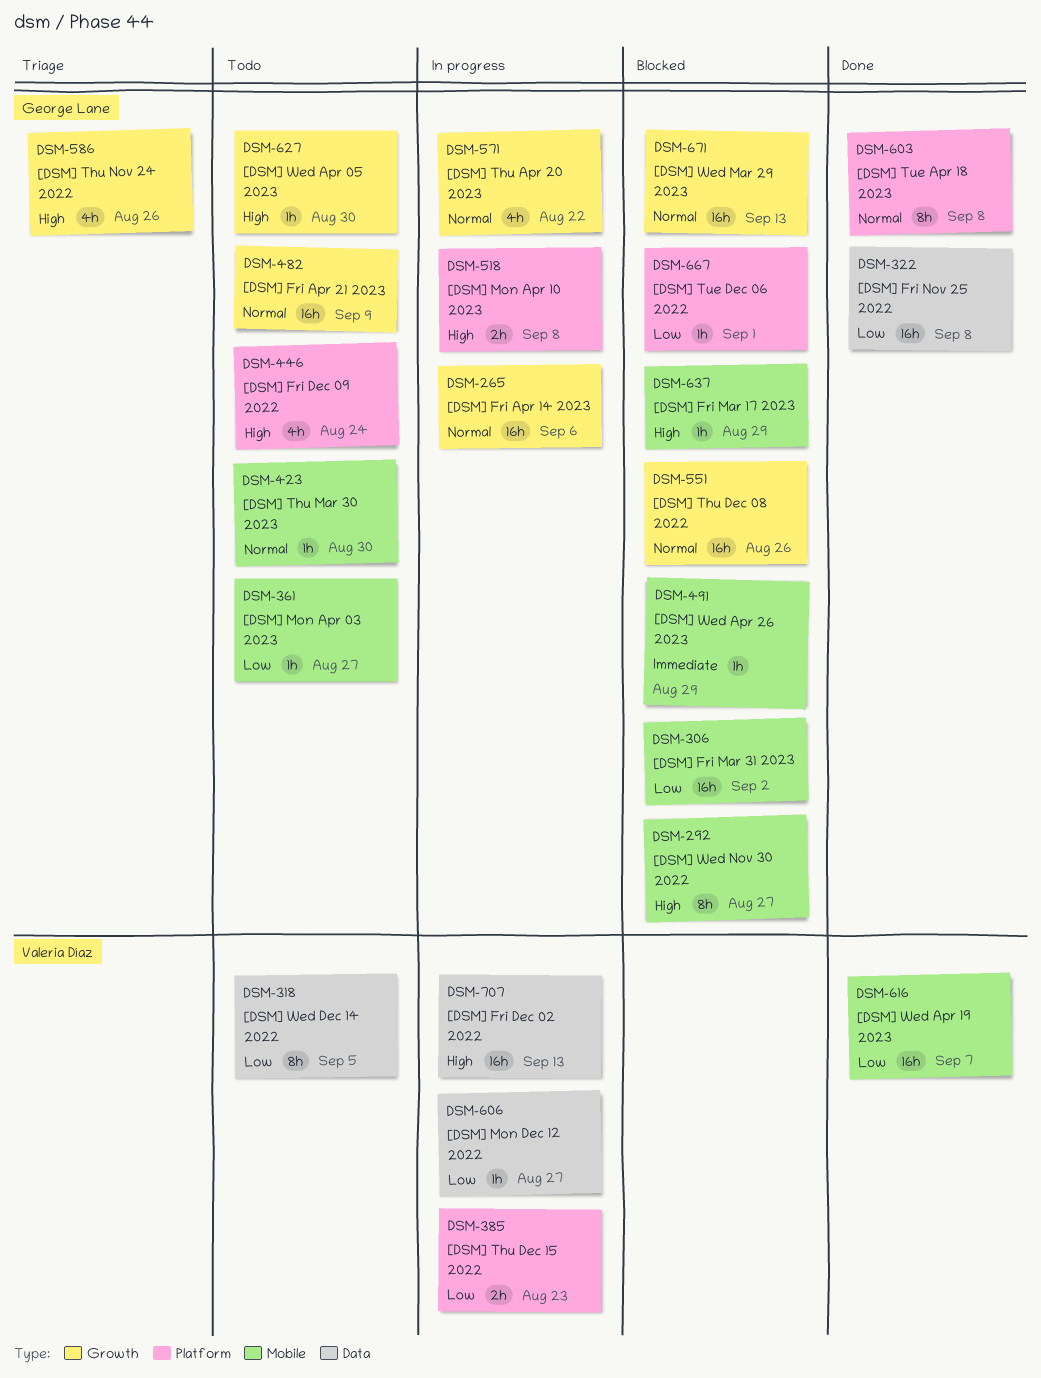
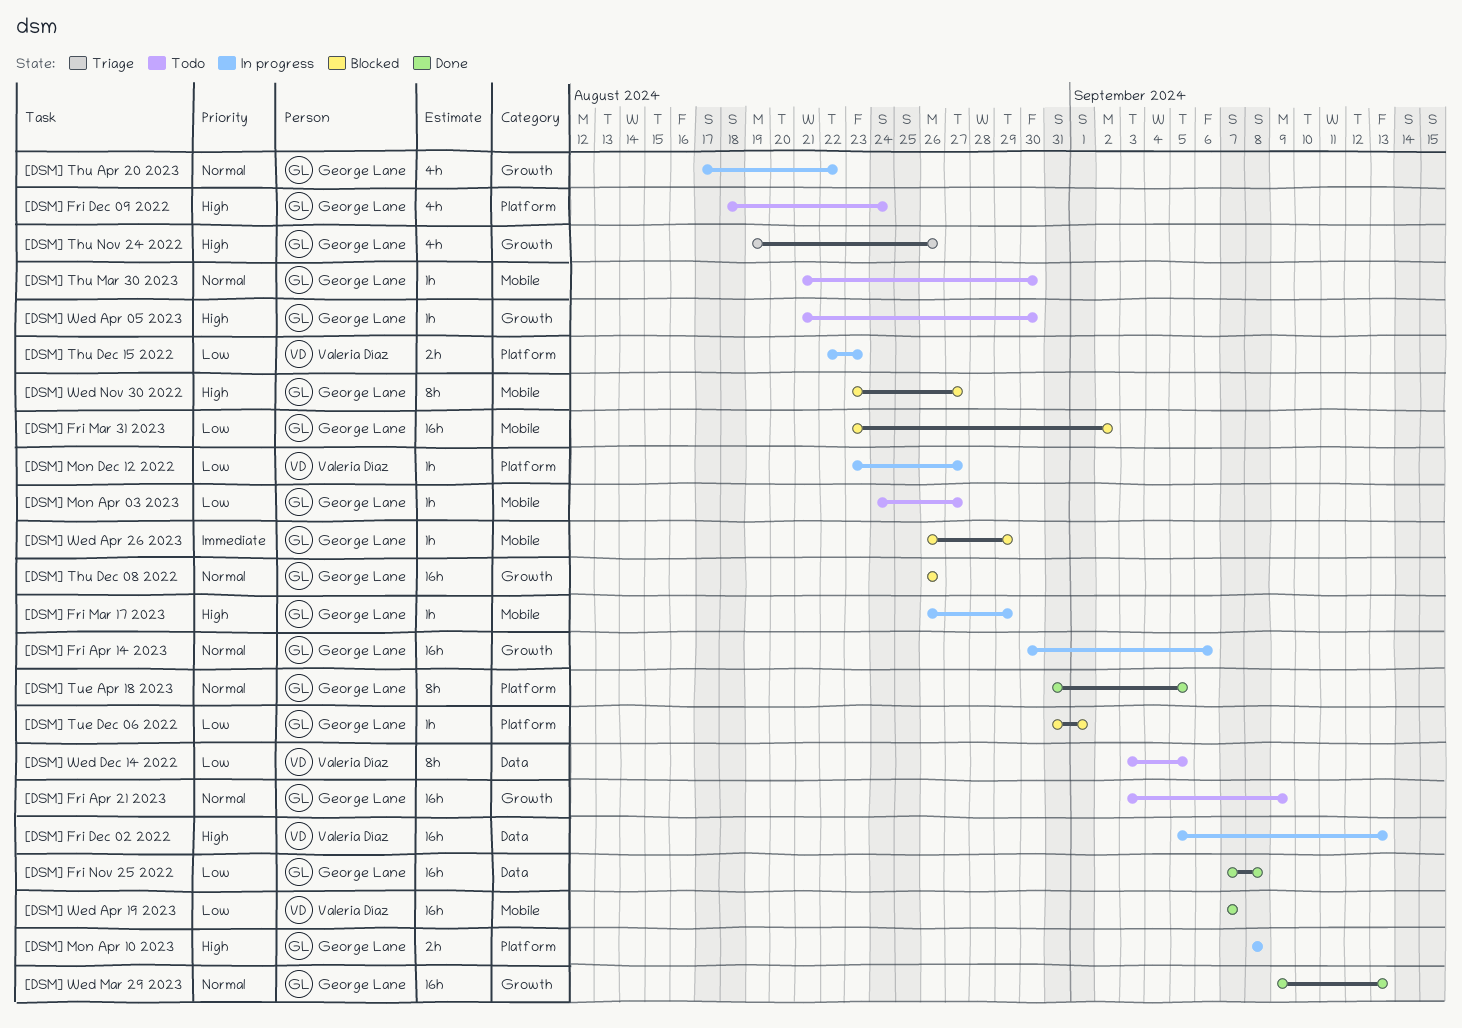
[DSM] Fri Mar 17 2023, status: Blocked -> In progress
[DSM] Mon Dec 12 2022, label: Data -> Platform
[DSM] Tue Apr 18 2023, due: Sep 8 -> Sep 5
[DSM] Wed Mar 29 2023, status: Blocked -> Done

